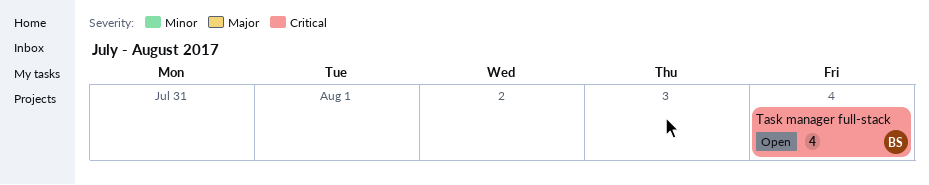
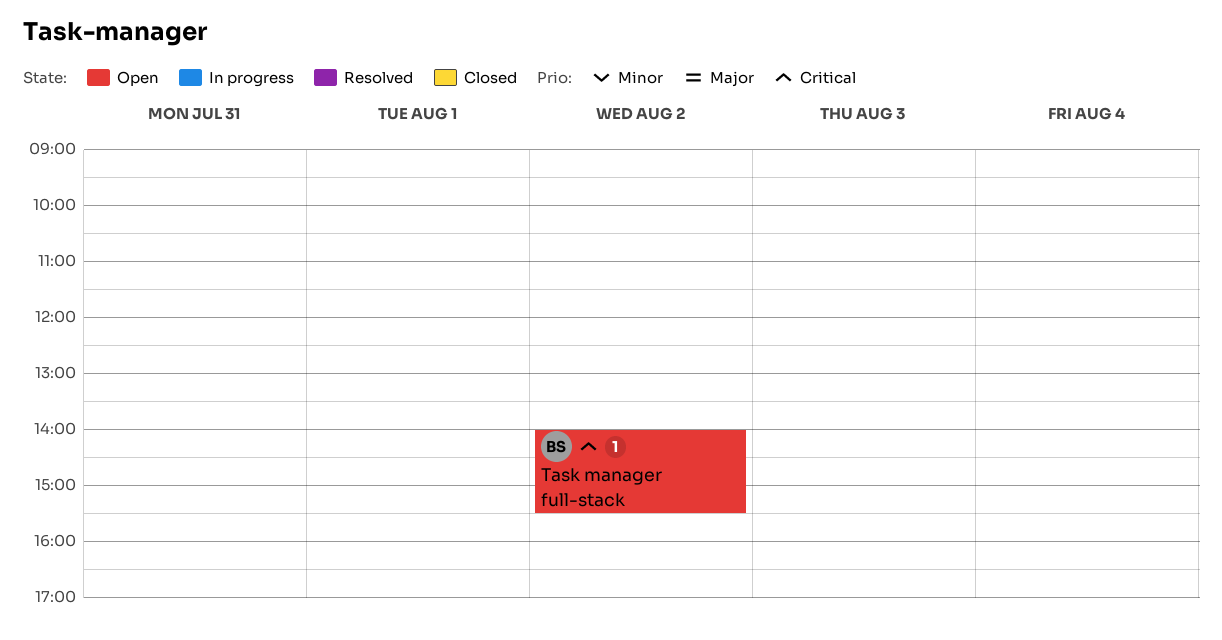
Task manager full-stack, estimate: 4 -> 1
Task manager full-stack, day: Aug 4 -> Aug 2

